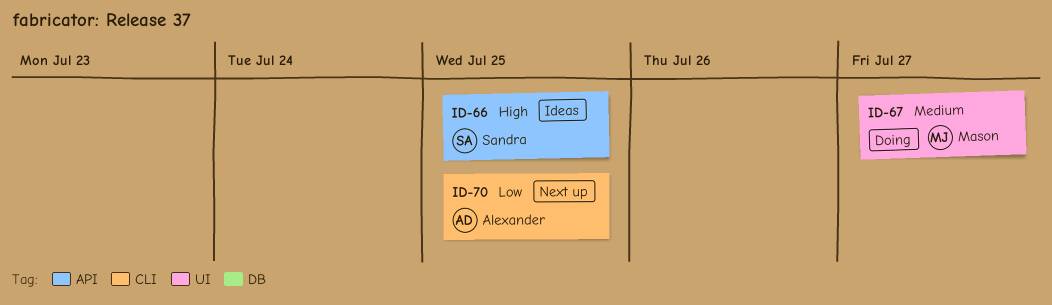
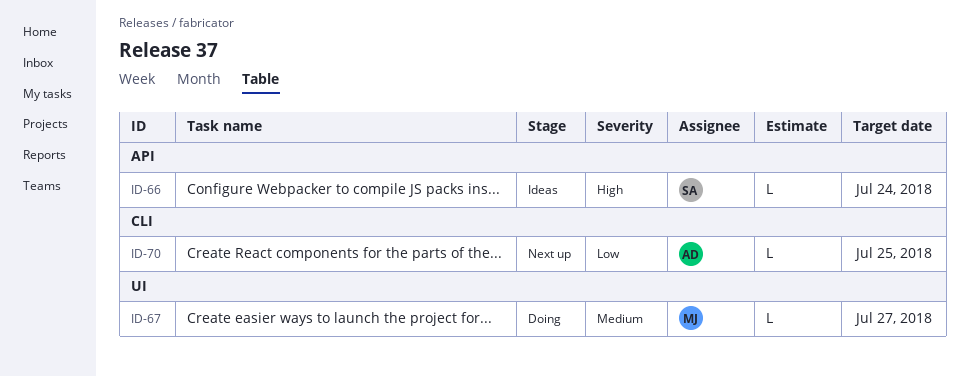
ID-66, due: Jul 25 -> Jul 24

